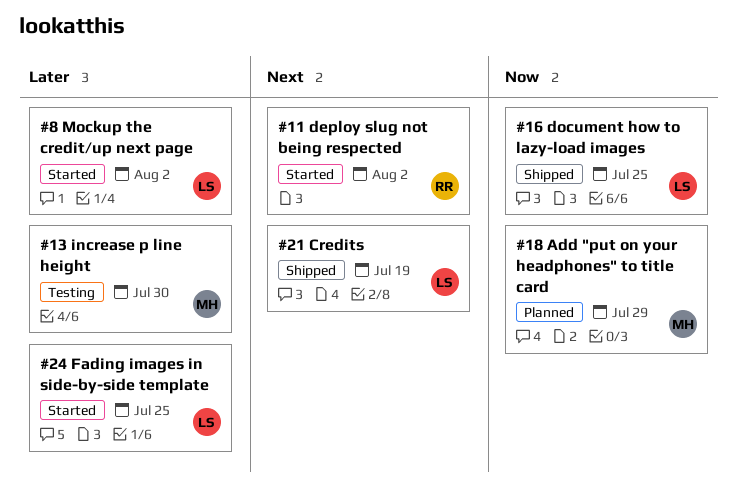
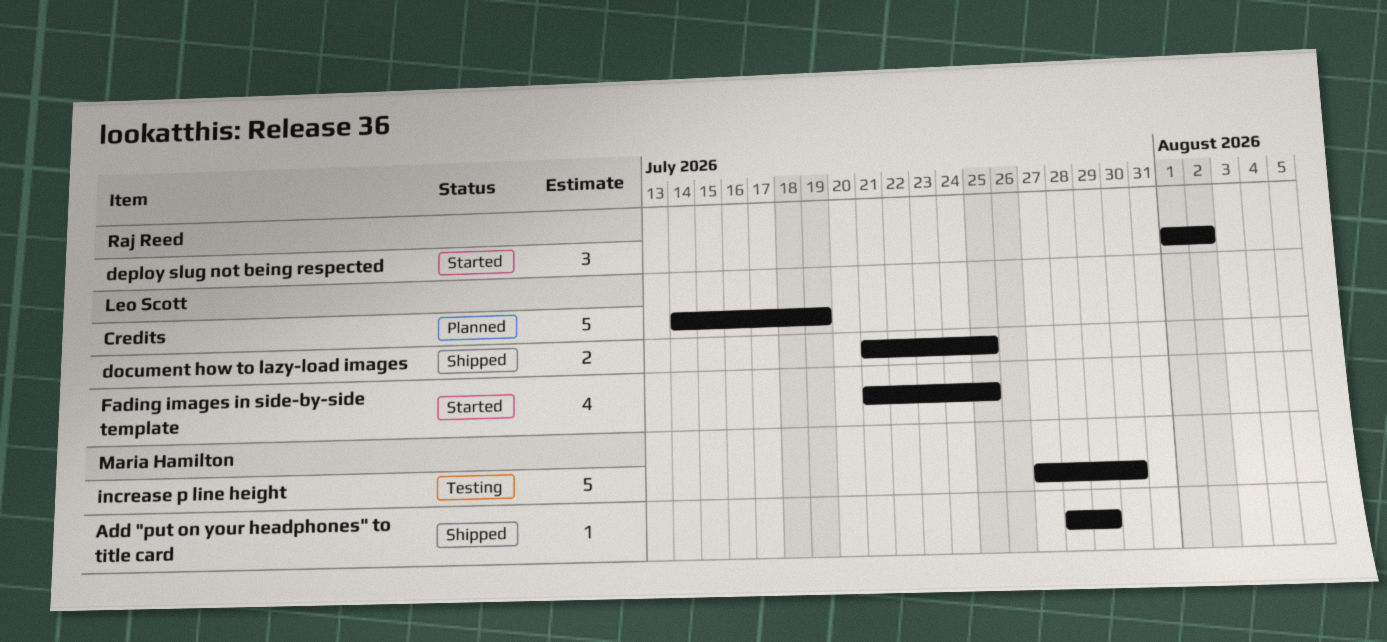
Add "put on your headphones" to title card, status: Planned -> Shipped
Credits, status: Shipped -> Planned
Mockup the credit/up next page: present -> none

